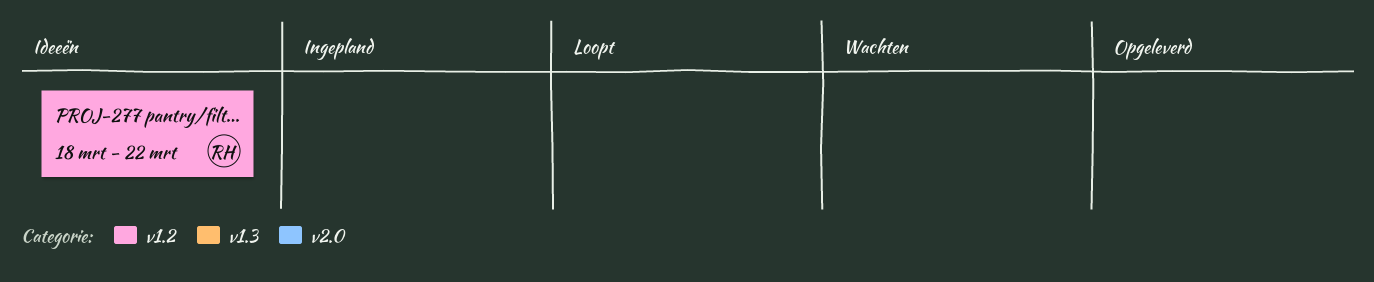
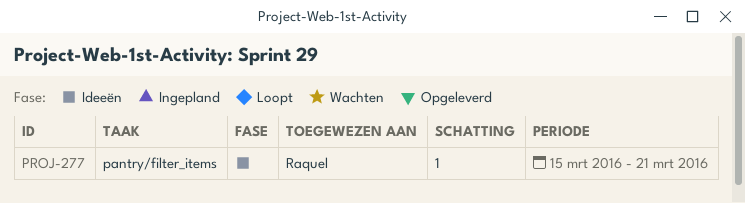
PROJ-277, start: Mar 18 -> Mar 15
PROJ-277, due: Mar 22 -> Mar 21

